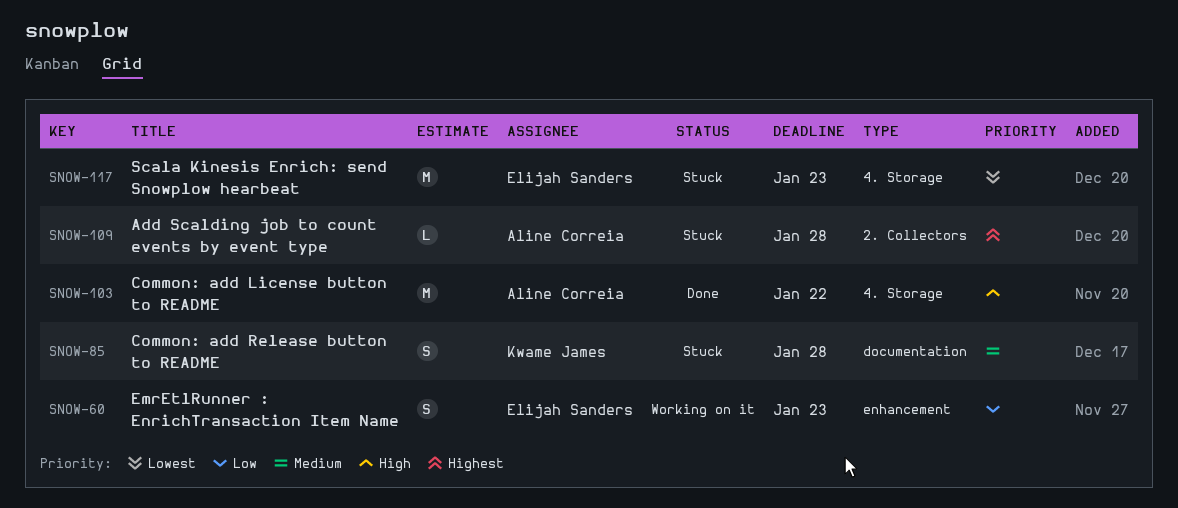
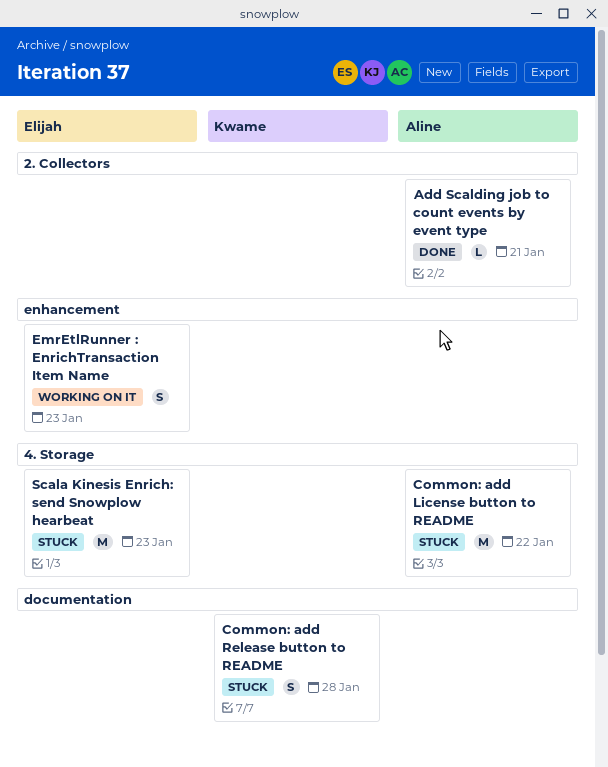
Add Scalding job to count events by event type, status: Stuck -> Done
Add Scalding job to count events by event type, due: Jan 28 -> Jan 21
Common: add License button to README, status: Done -> Stuck

